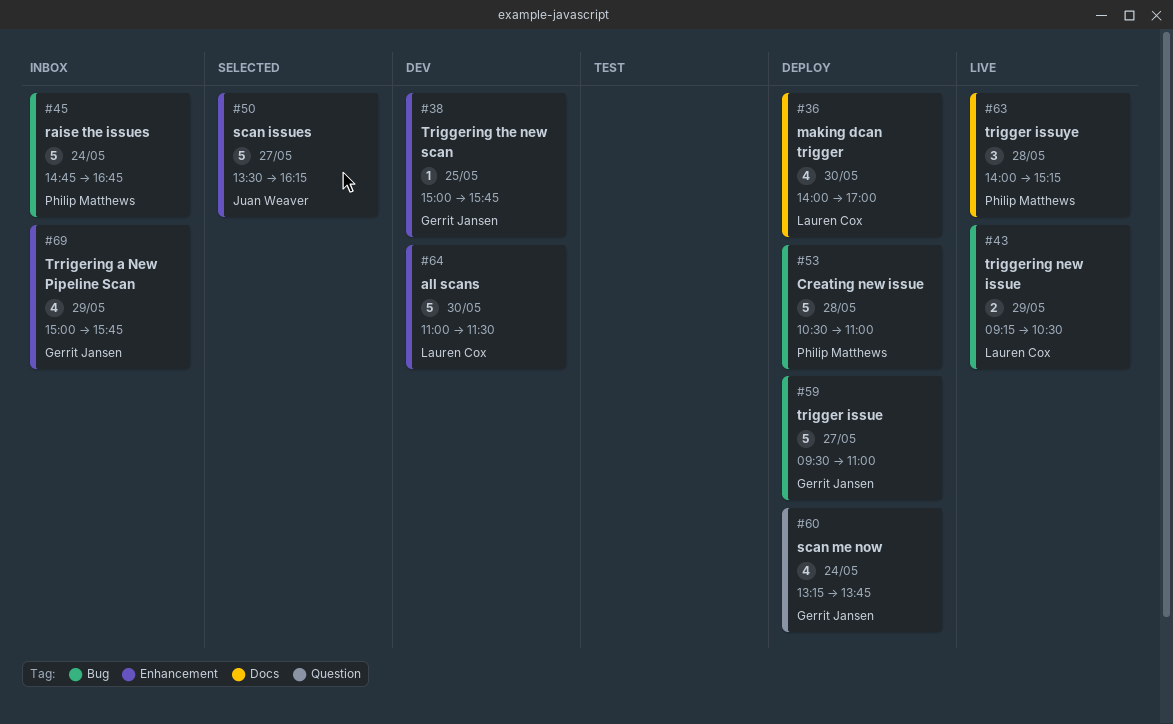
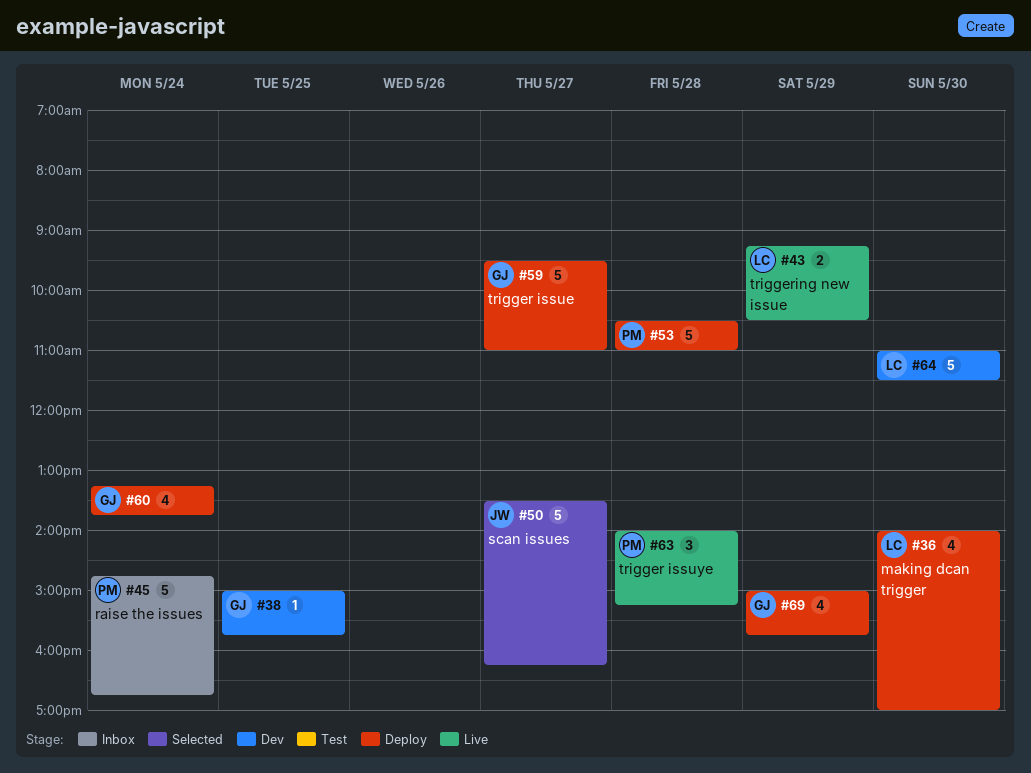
#69, status: Inbox -> Deploy

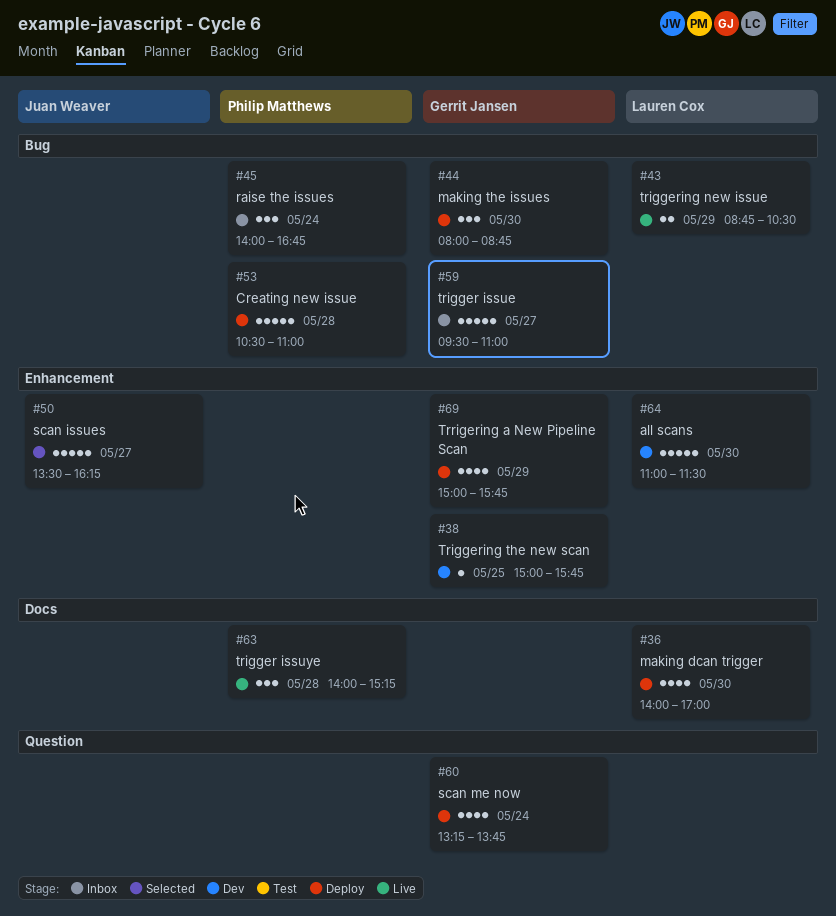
#43, begins: 09:15 -> 08:45
#44: none -> present
#45, estimate: 5 -> 3
#45, begins: 14:45 -> 14:00
#59, status: Deploy -> Inbox

